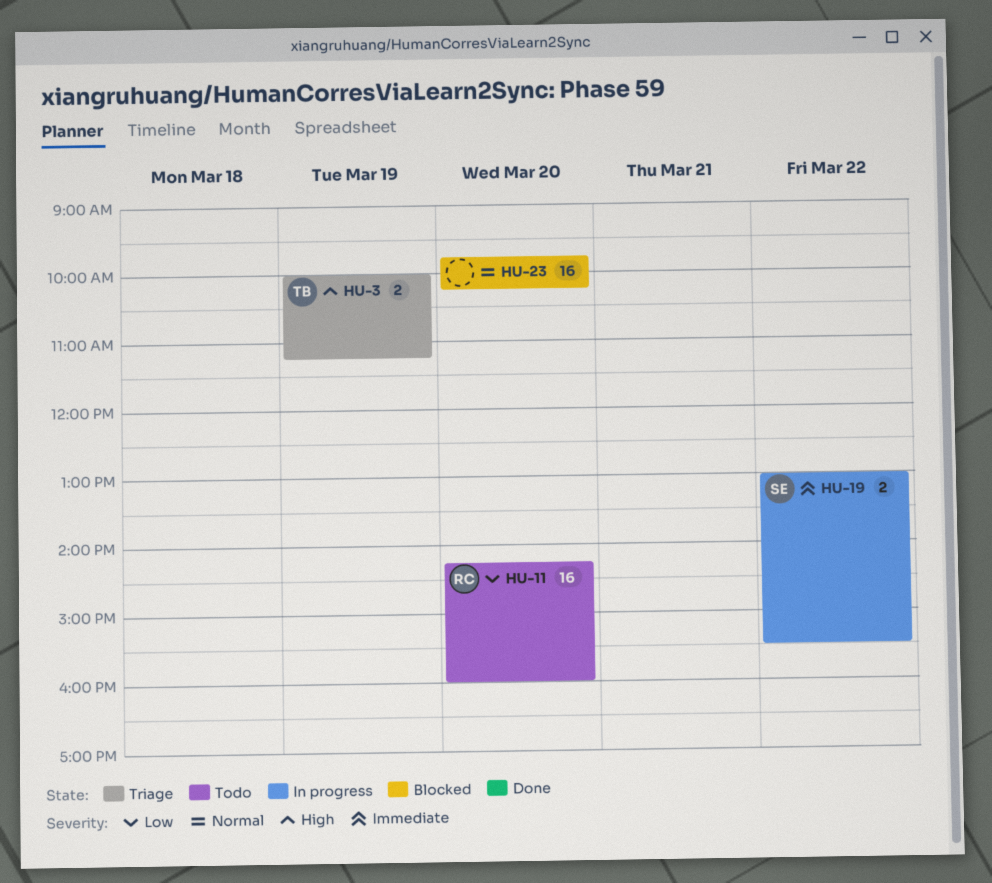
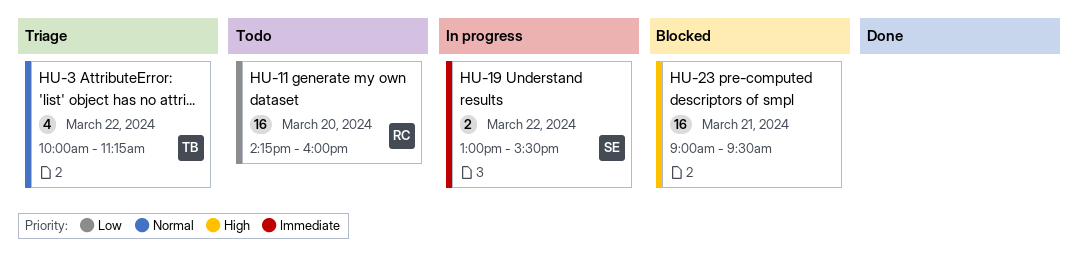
HU-3, priority: High -> Normal
HU-3, estimate: 2 -> 4
HU-3, day: Mar 19 -> Mar 22
HU-23, priority: Normal -> High
HU-23, day: Mar 20 -> Mar 21
HU-23, begins: 09:45 -> 09:00
HU-23, ends: 10:15 -> 09:30

